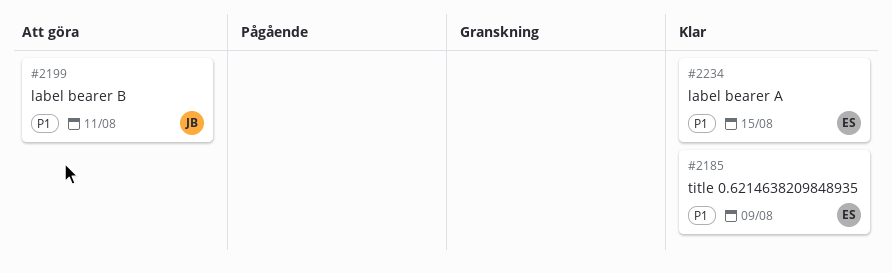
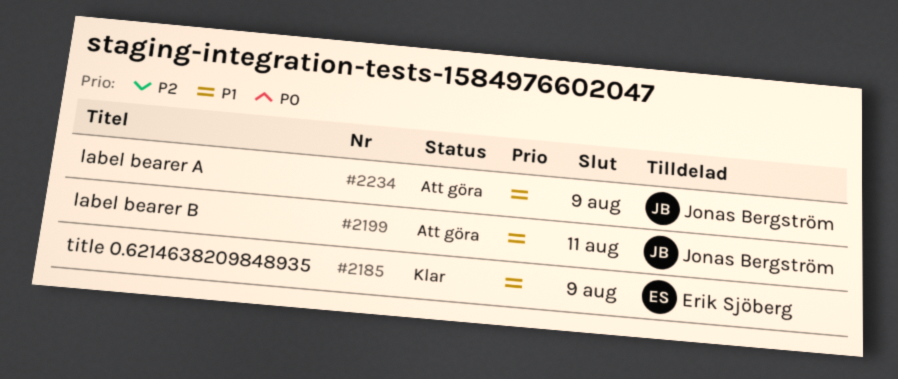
#2234, status: Klar -> Att göra
#2234, owner: Erik Sjöberg -> Jonas Bergström
#2234, due: Aug 15 -> Aug 9

